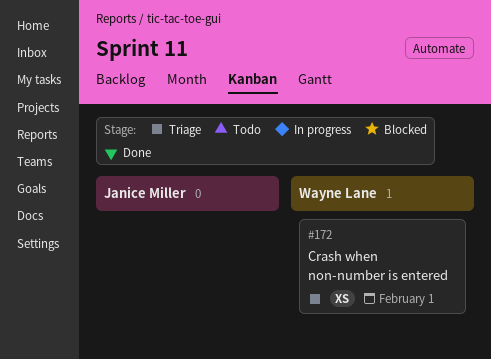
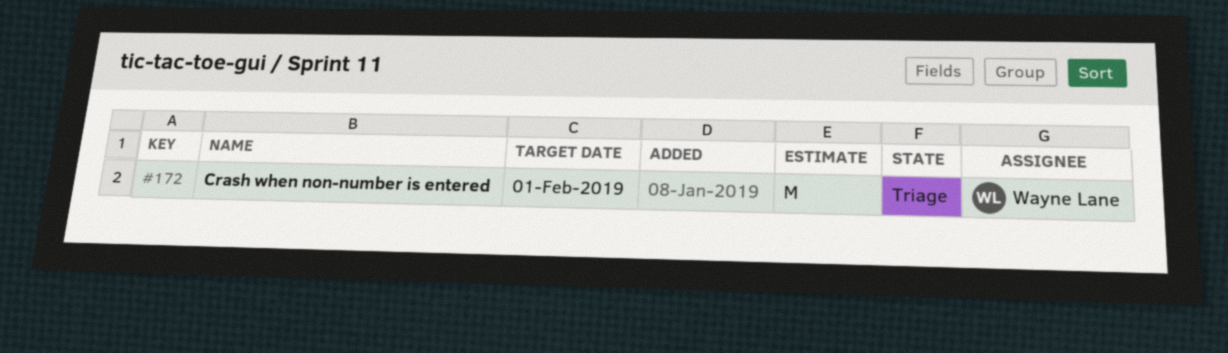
#172, estimate: XS -> M

